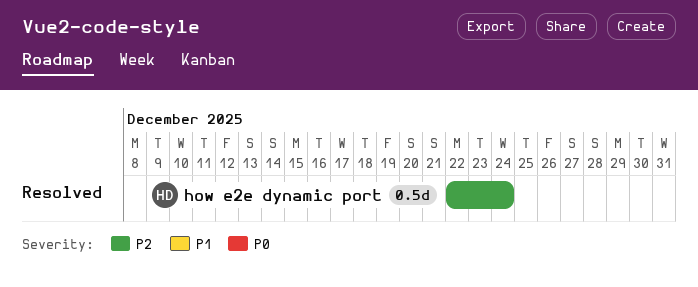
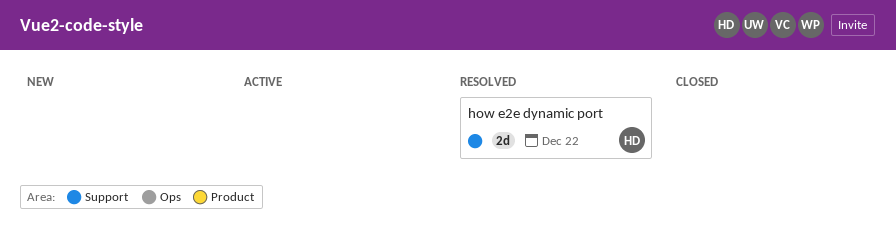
how e2e dynamic port, estimate: 0.5d -> 2d
how e2e dynamic port, due: Dec 24 -> Dec 22

